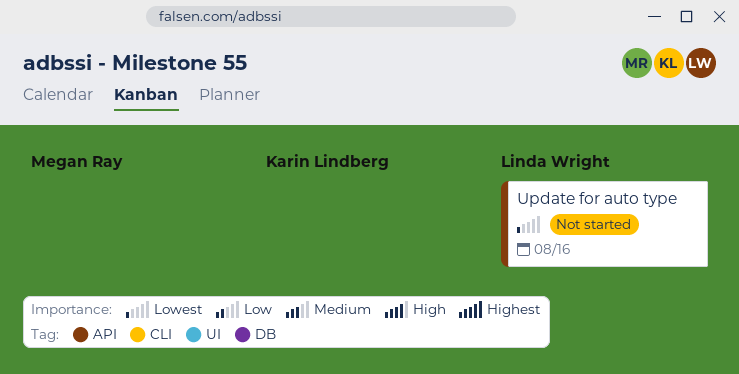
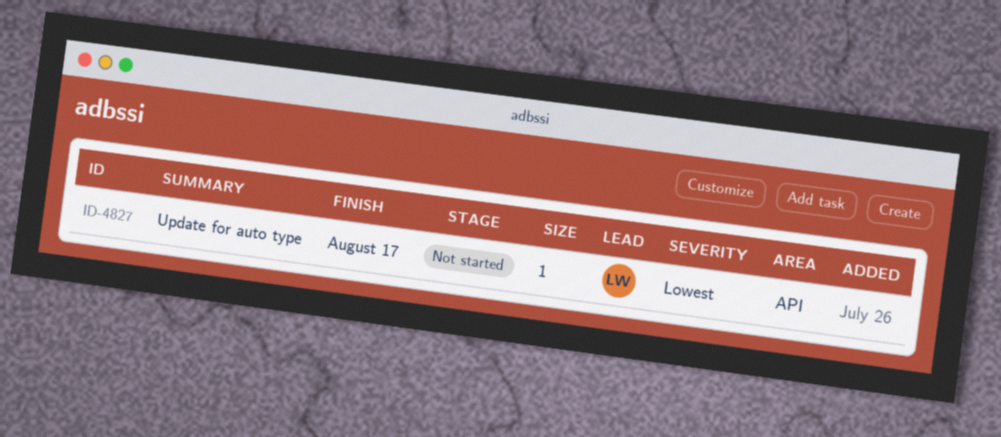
Update for auto type, due: Aug 16 -> Aug 17

